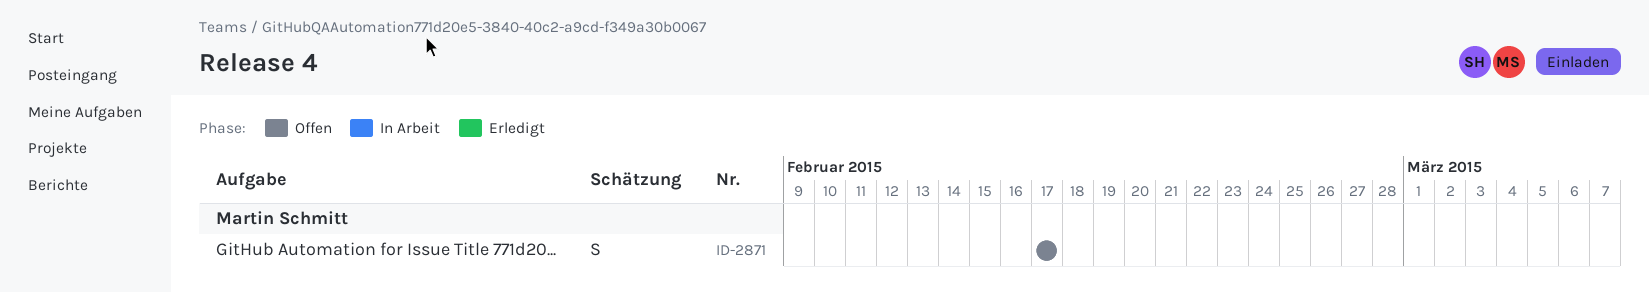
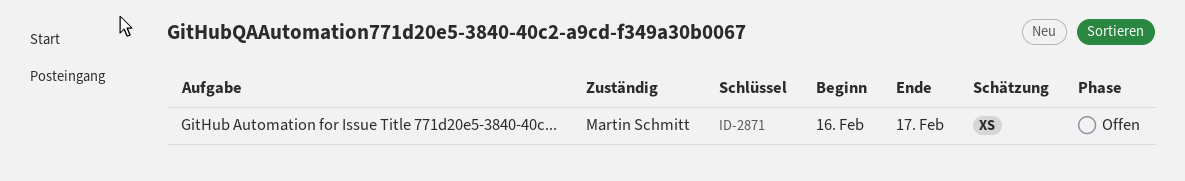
ID-2871, estimate: S -> XS
ID-2871, start: Feb 17 -> Feb 16

